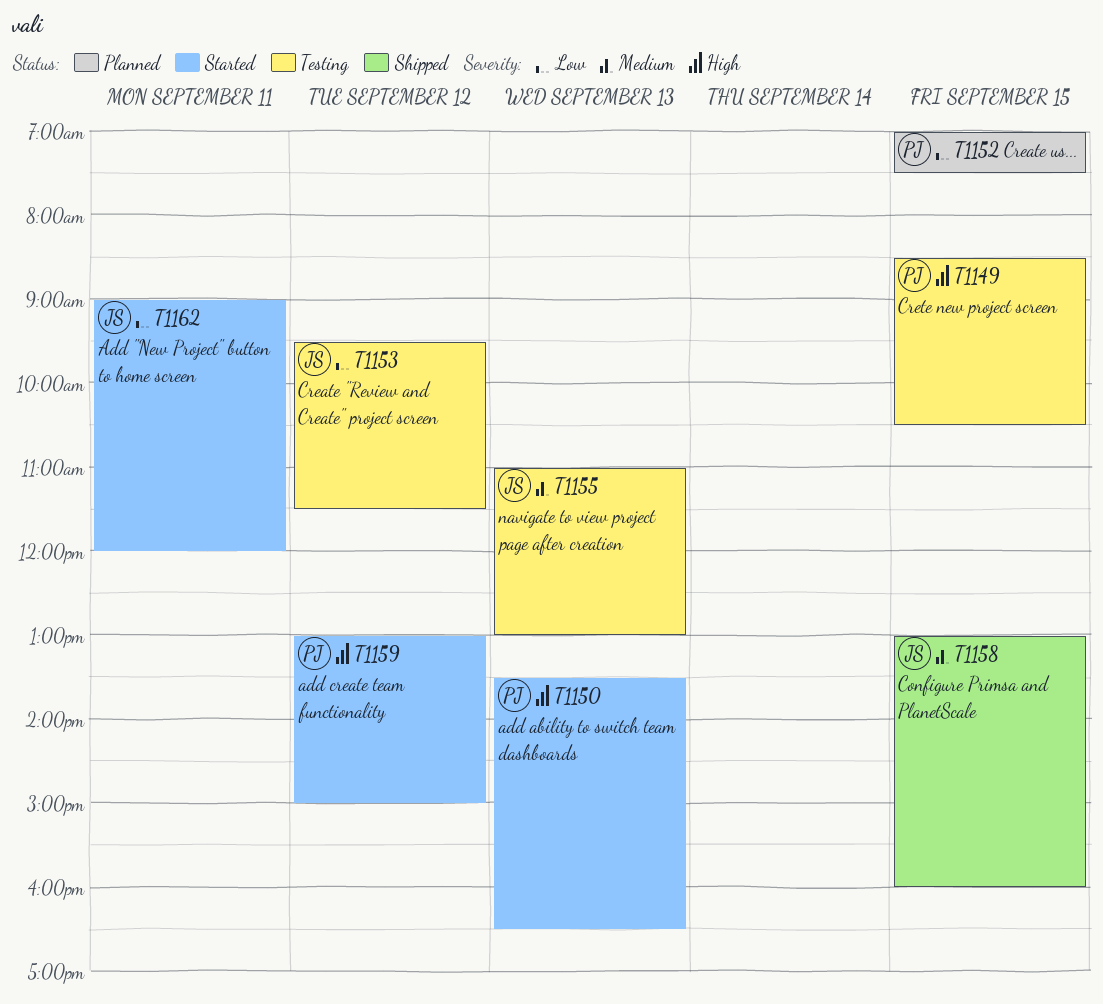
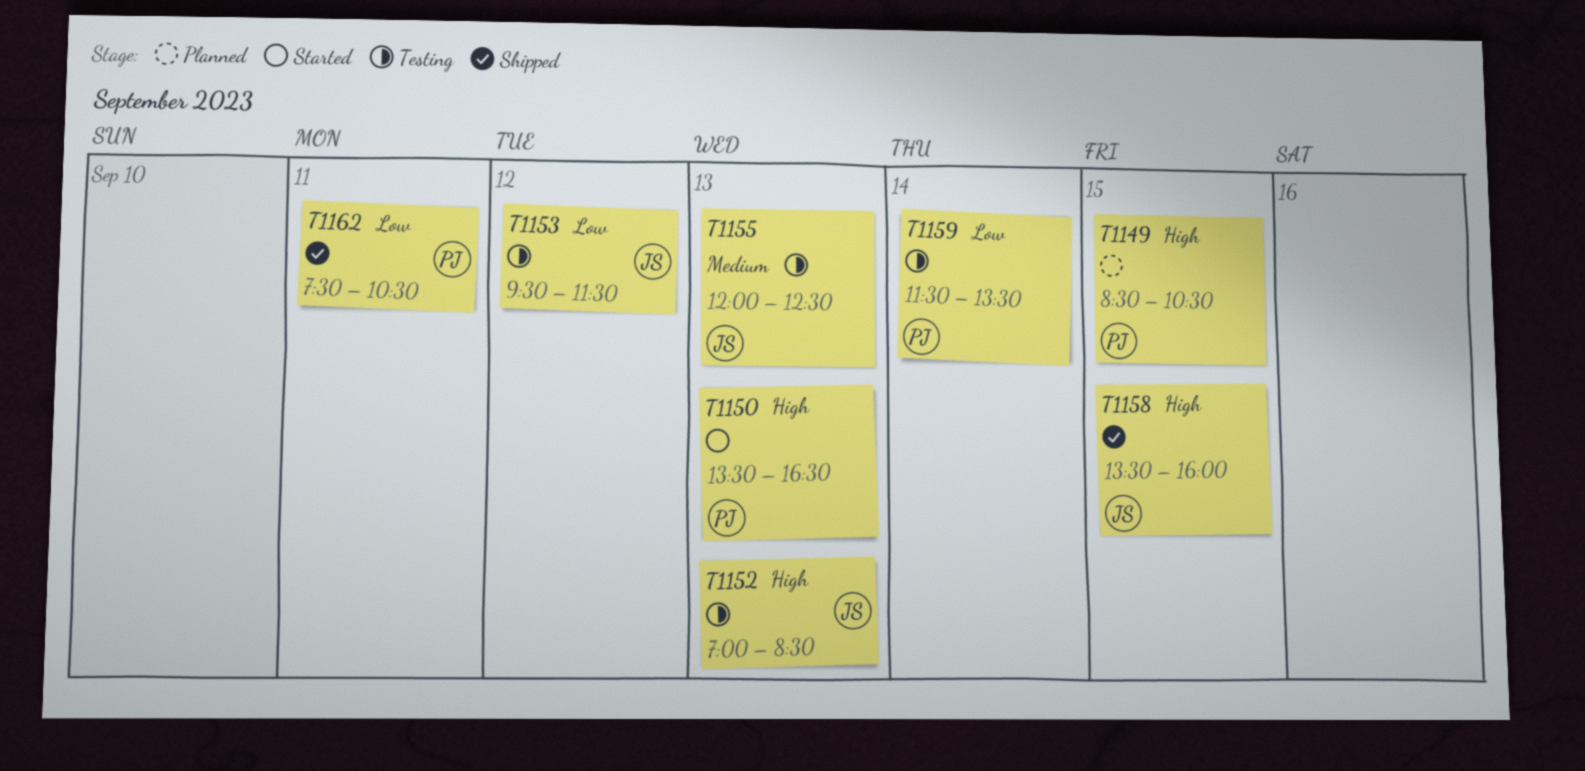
T1149, status: Testing -> Planned
T1152, status: Planned -> Testing
T1152, owner: PJ -> JS
T1152, priority: Low -> High
T1152, day: Sep 15 -> Sep 13
T1152, ends: 07:30 -> 08:30
T1155, begins: 11:00 -> 12:00
T1155, ends: 13:00 -> 12:30
T1158, priority: Medium -> High
T1158, begins: 13:00 -> 13:30
T1159, status: Started -> Testing
T1159, priority: High -> Low
T1159, day: Sep 12 -> Sep 14
T1159, begins: 13:00 -> 11:30
T1159, ends: 15:00 -> 13:30
T1162, status: Started -> Shipped
T1162, owner: JS -> PJ
T1162, begins: 09:00 -> 07:30
T1162, ends: 12:00 -> 10:30

